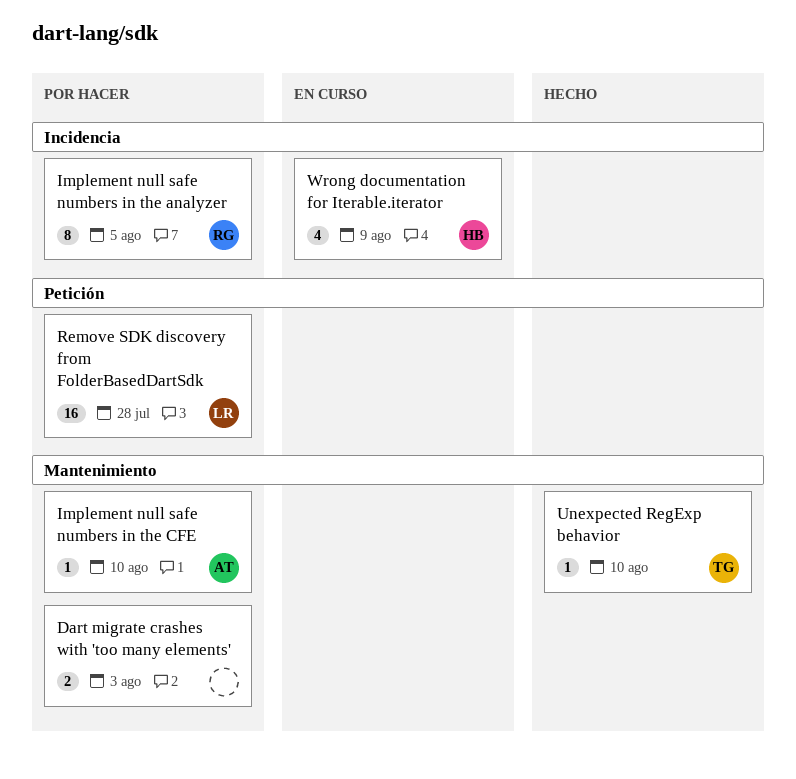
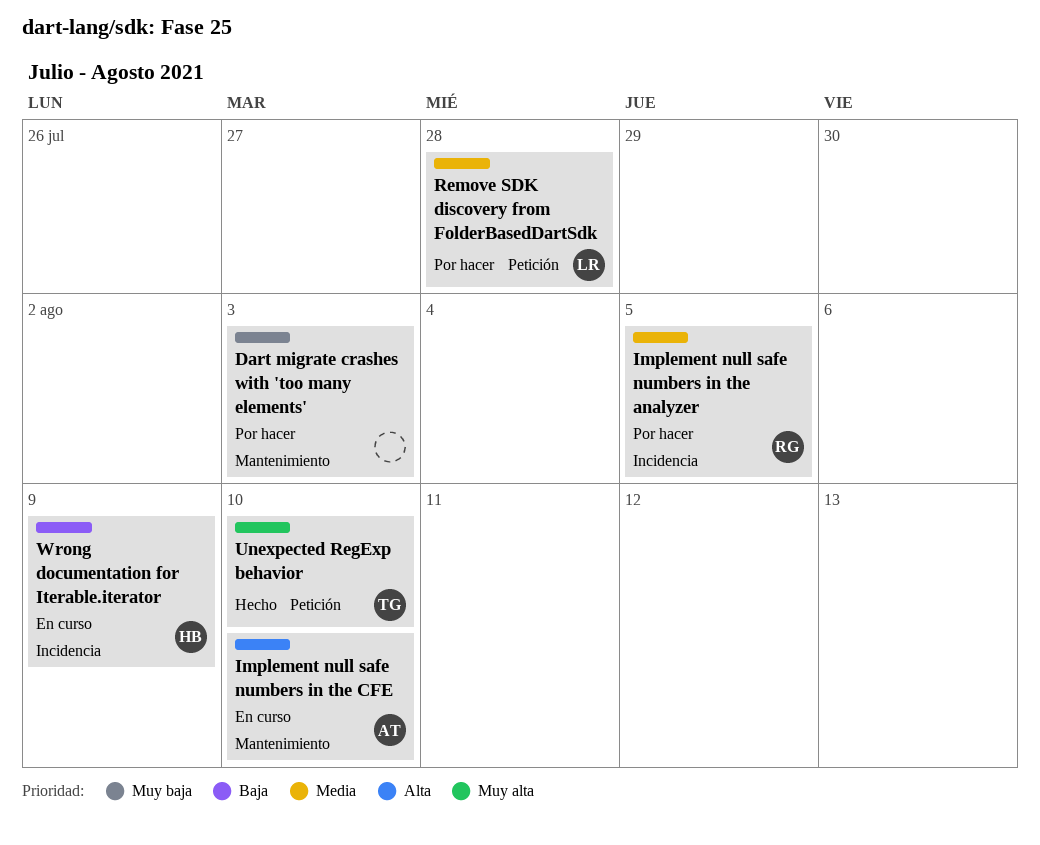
Implement null safe numbers in the CFE, status: Por hacer -> En curso
Unexpected RegExp behavior, label: Mantenimiento -> Petición

